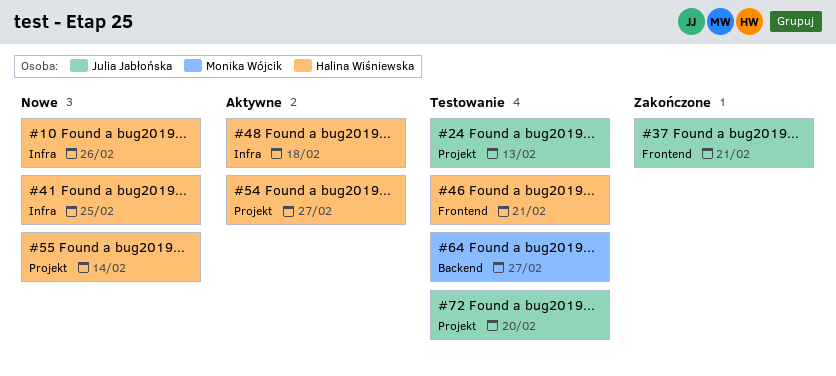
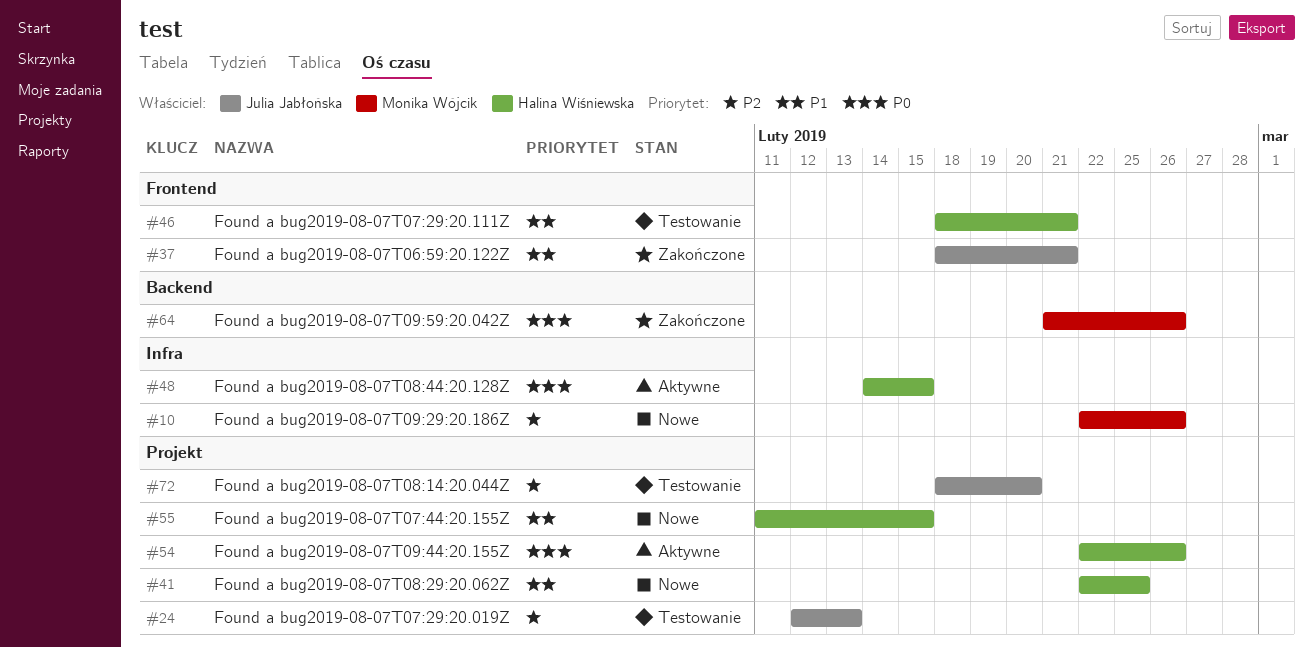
#10, owner: Halina Wiśniewska -> Monika Wójcik
#41, label: Infra -> Projekt
#48, due: Feb 18 -> Feb 15
#54, due: Feb 27 -> Feb 26
#55, due: Feb 14 -> Feb 15
#64, status: Testowanie -> Zakończone
#64, due: Feb 27 -> Feb 26

